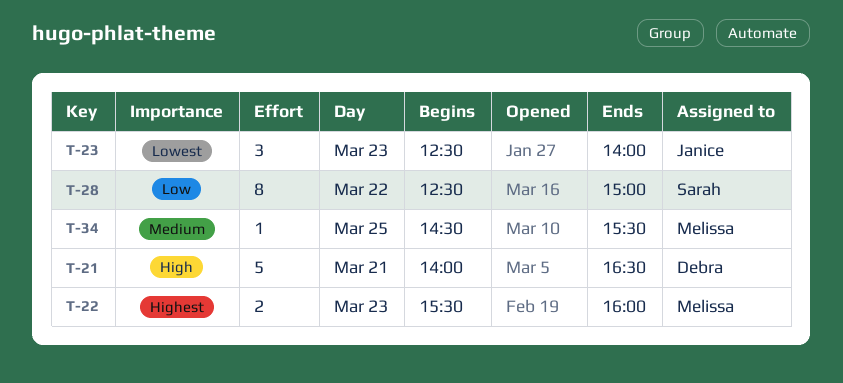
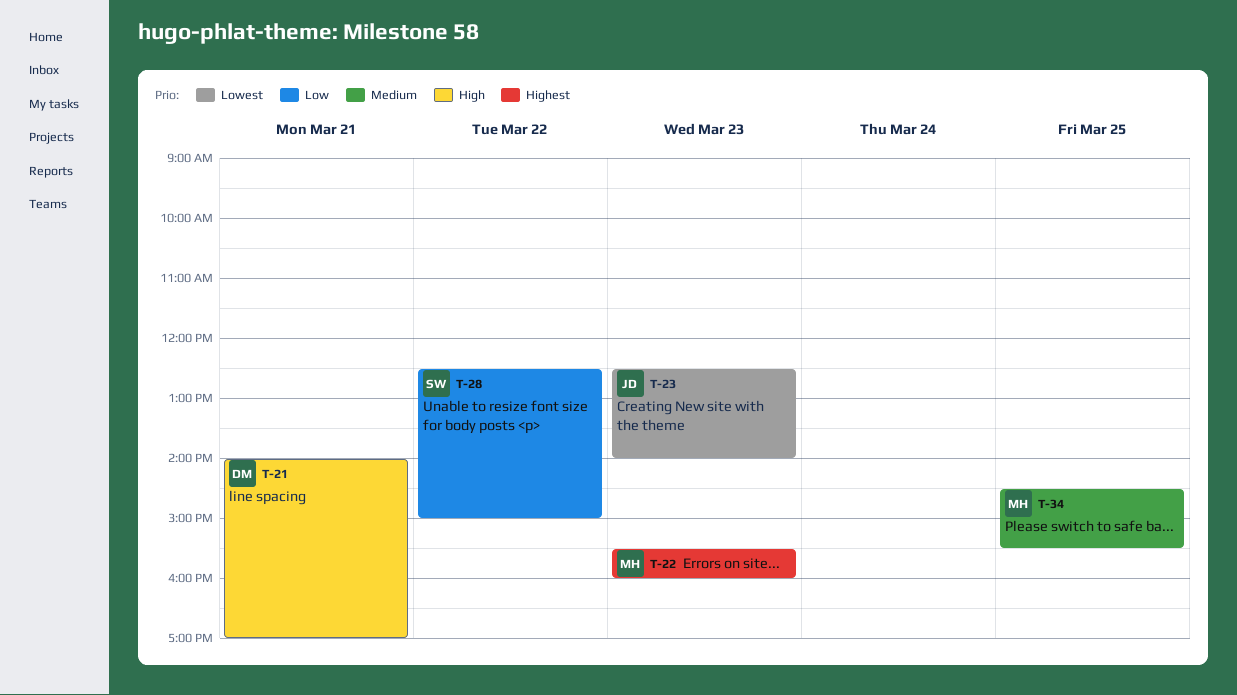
T-21, ends: 16:30 -> 17:00

